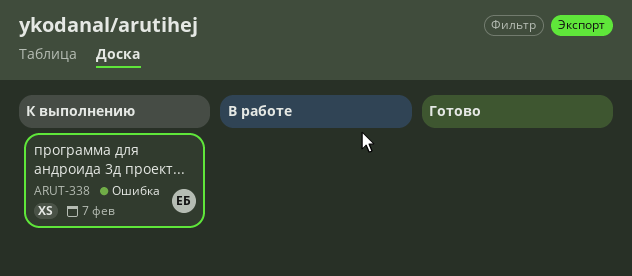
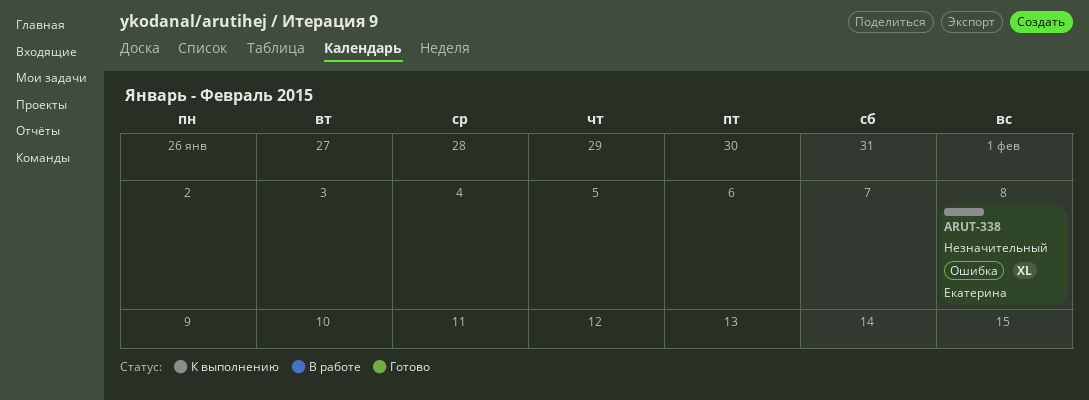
ARUT-338, estimate: XS -> XL
ARUT-338, due: Feb 7 -> Feb 8

